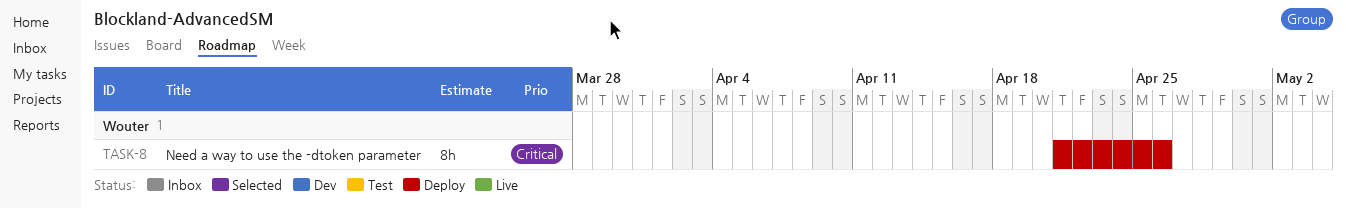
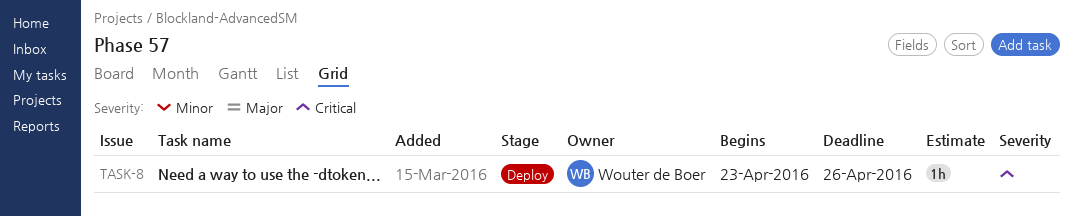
TASK-8, estimate: 8h -> 1h
TASK-8, start: Apr 21 -> Apr 23

